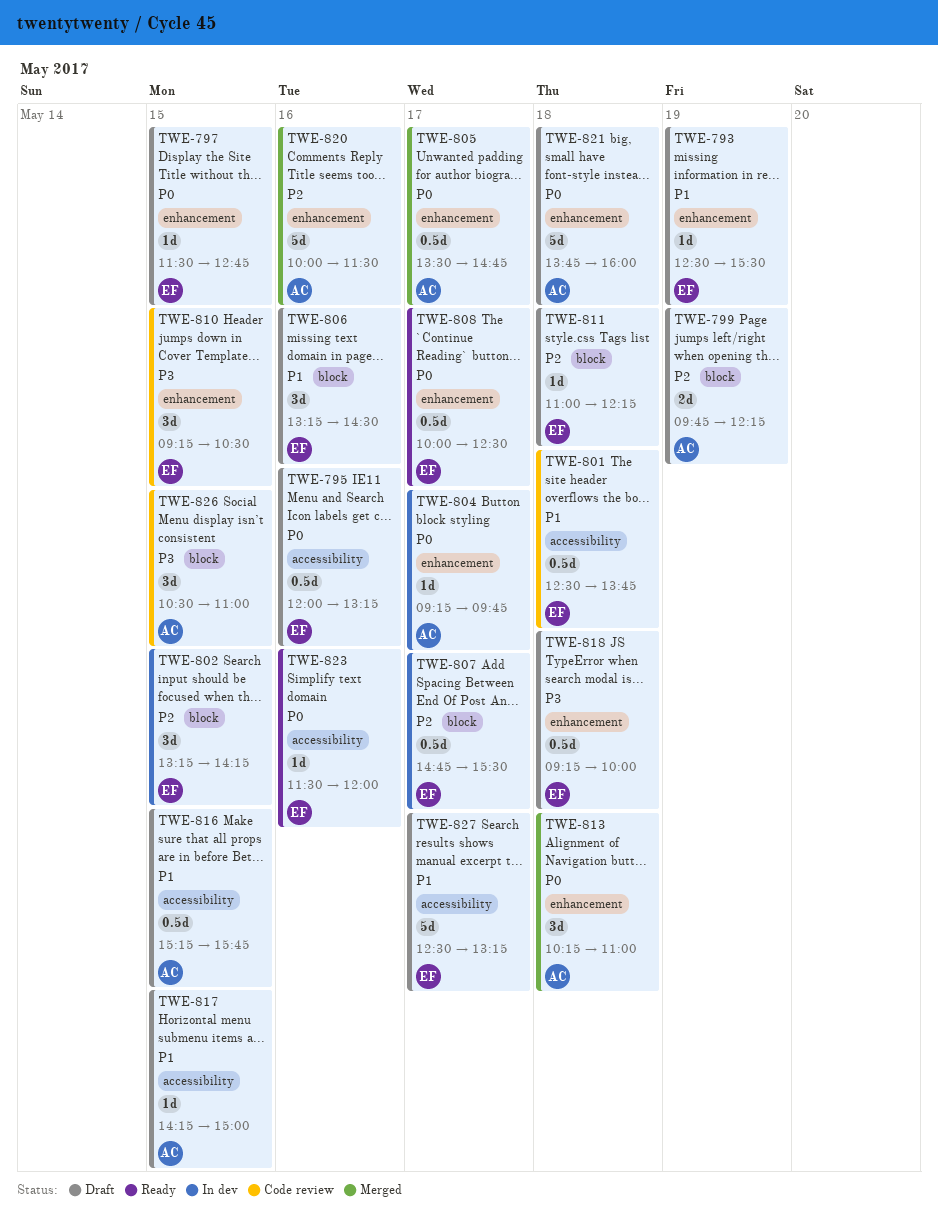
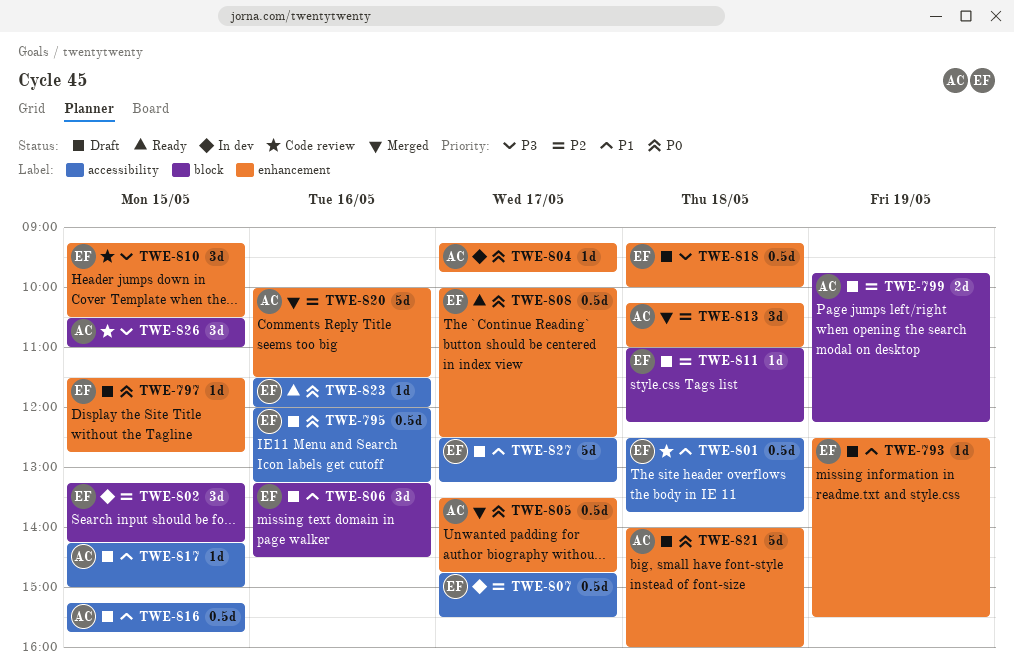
TWE-807, label: block -> accessibility
TWE-813, priority: P0 -> P2
TWE-821, begins: 13:45 -> 14:00

